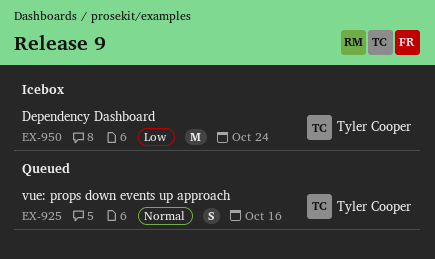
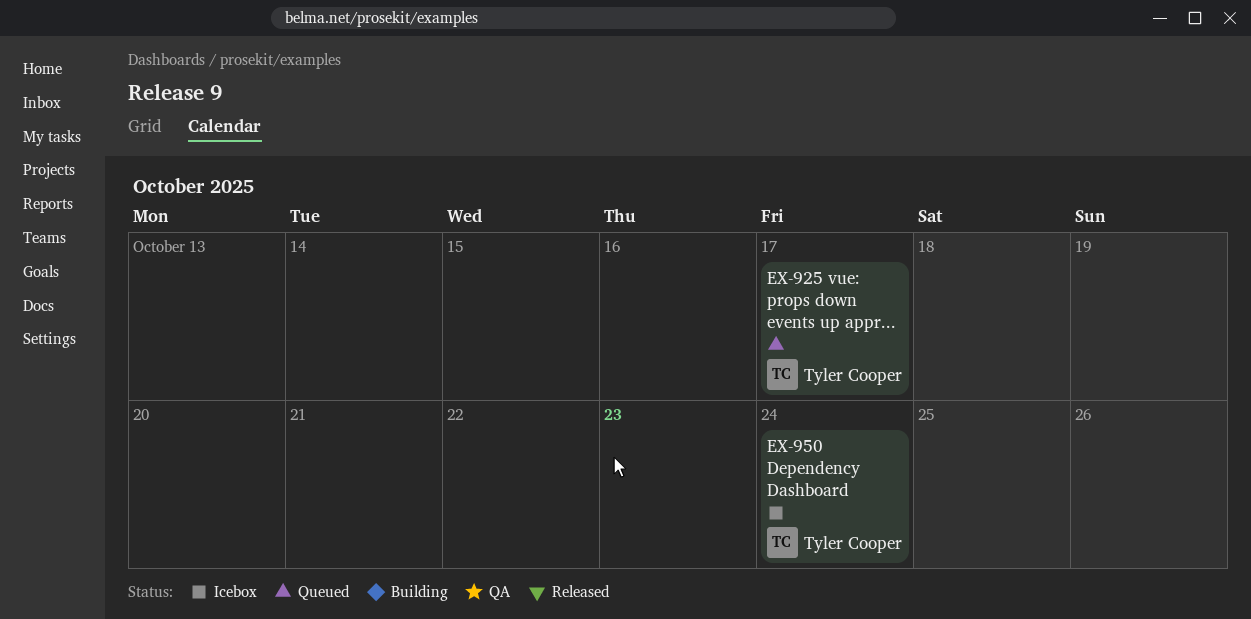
EX-925, due: Oct 16 -> Oct 17

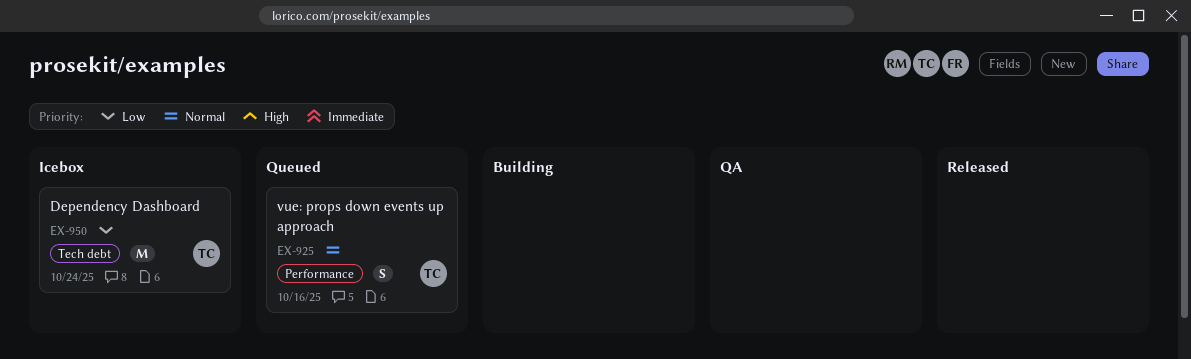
EX-925, due: Oct 17 -> Oct 16

